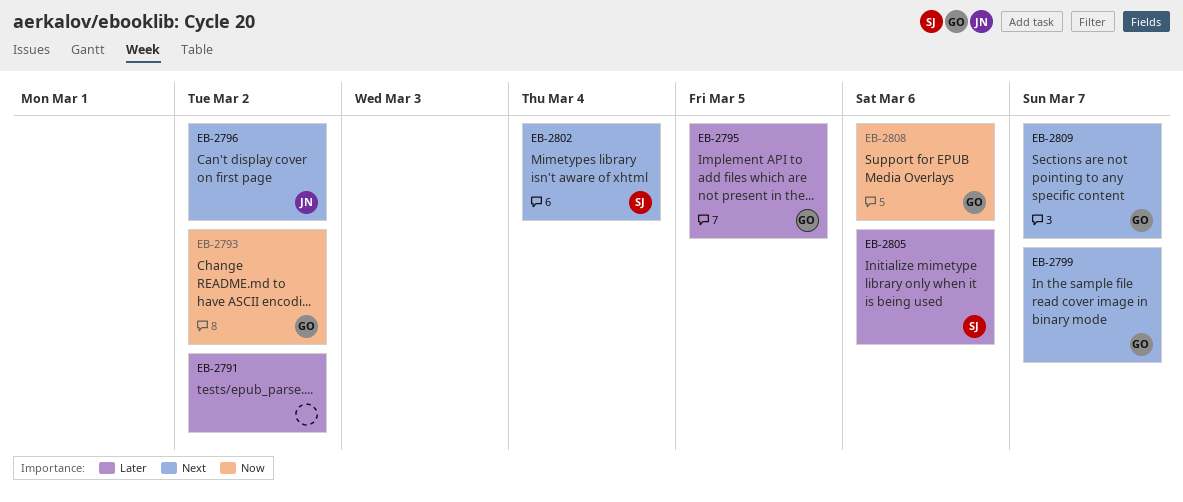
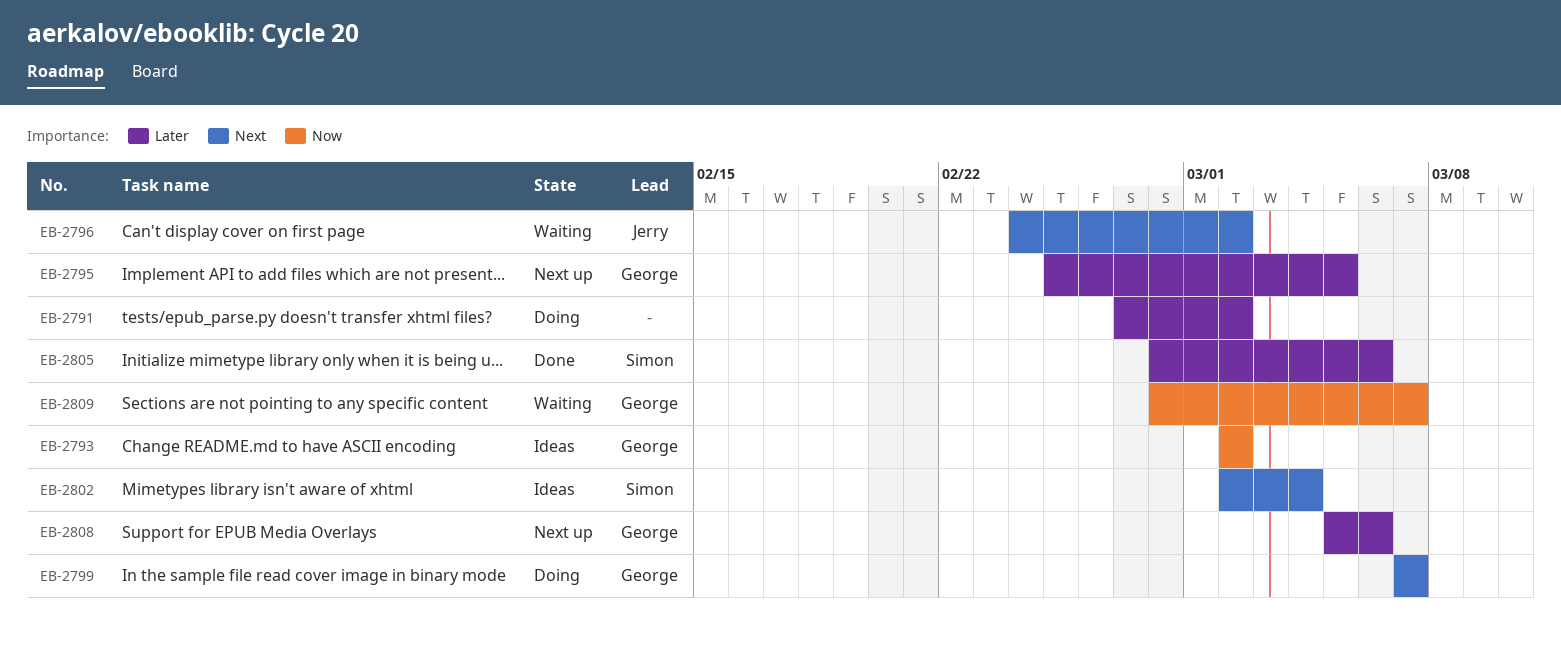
EB-2808, priority: Now -> Later
EB-2809, priority: Next -> Now

